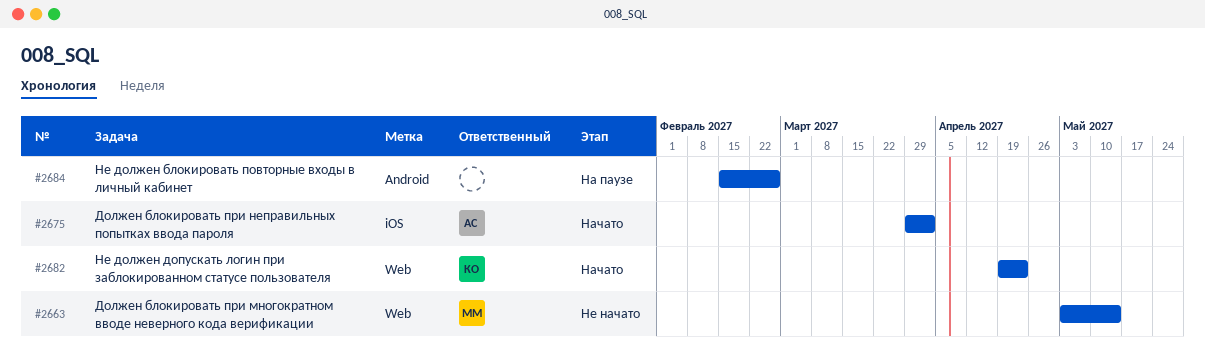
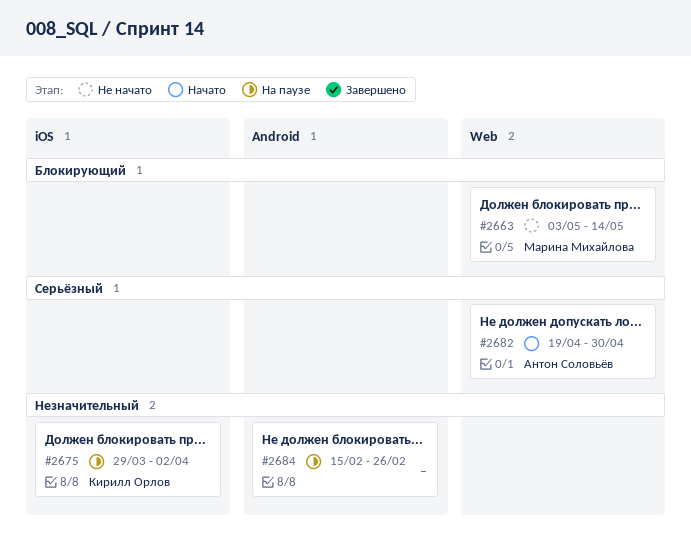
#2675, status: Начато -> На паузе
#2675, owner: Антон Соловьёв -> Кирилл Орлов
#2682, owner: Кирилл Орлов -> Антон Соловьёв
#2682, due: Apr 23 -> Apr 30

